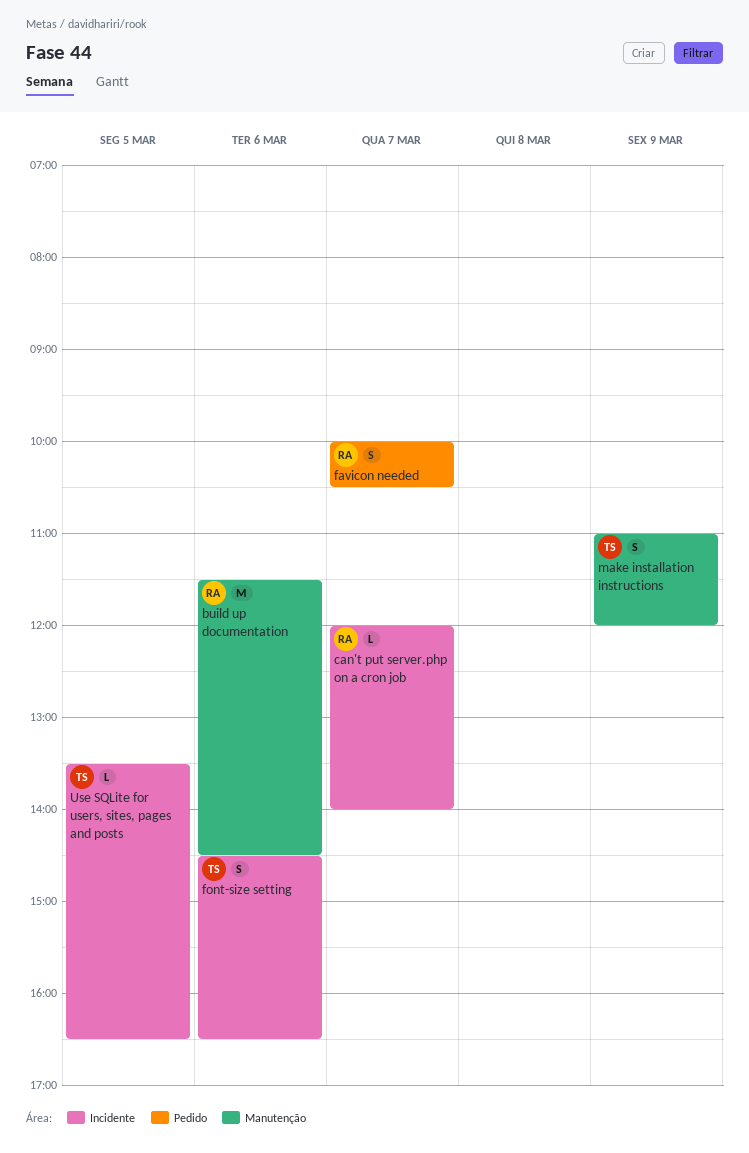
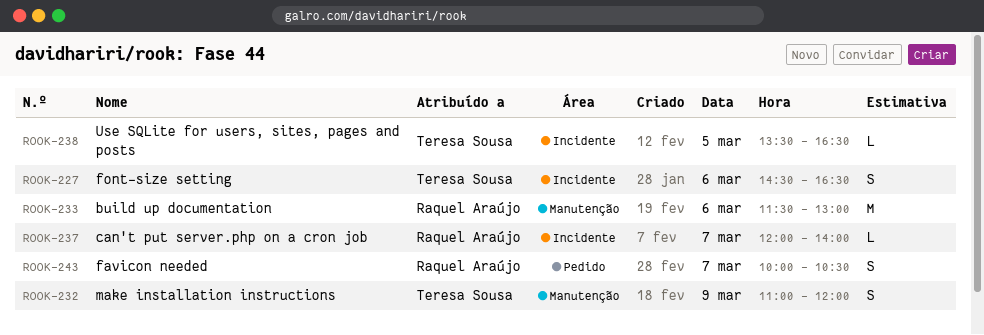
build up documentation, ends: 14:30 -> 13:00

